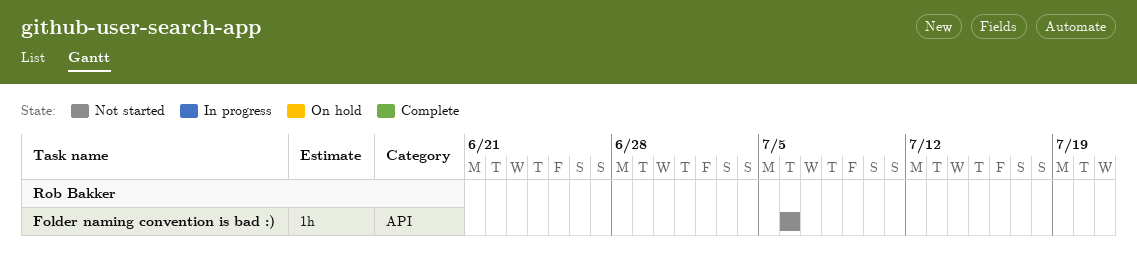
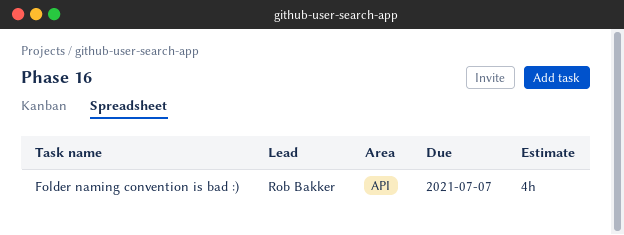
Folder naming convention is bad :), estimate: 1h -> 4h
Folder naming convention is bad :), due: Jul 6 -> Jul 7

